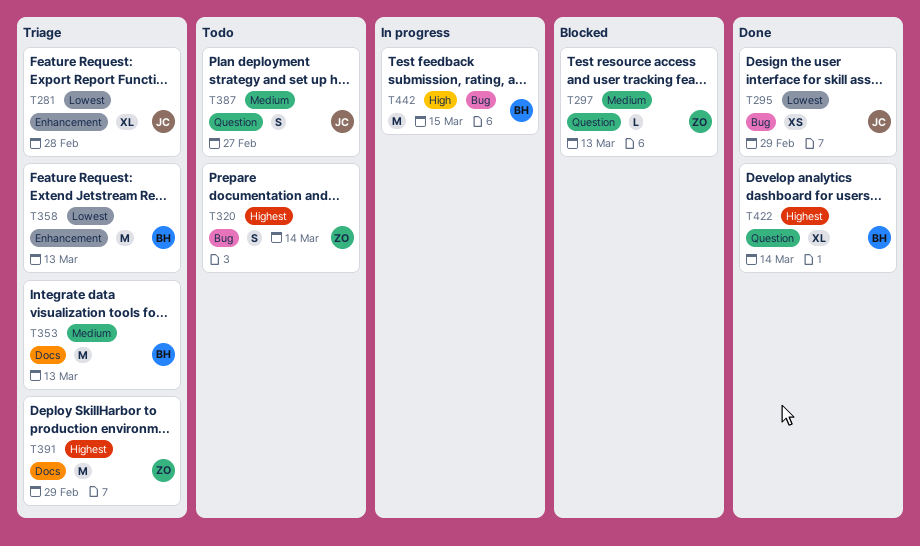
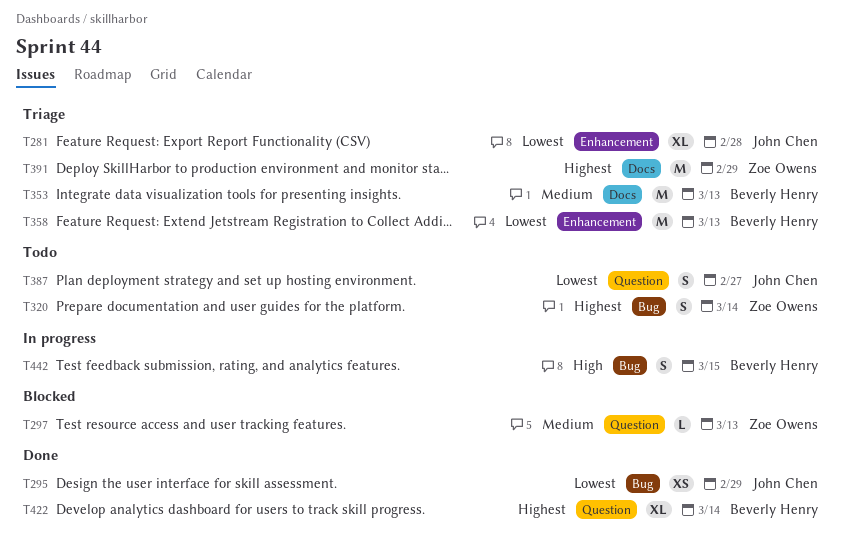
T387, priority: Medium -> Lowest
T442, estimate: M -> S

